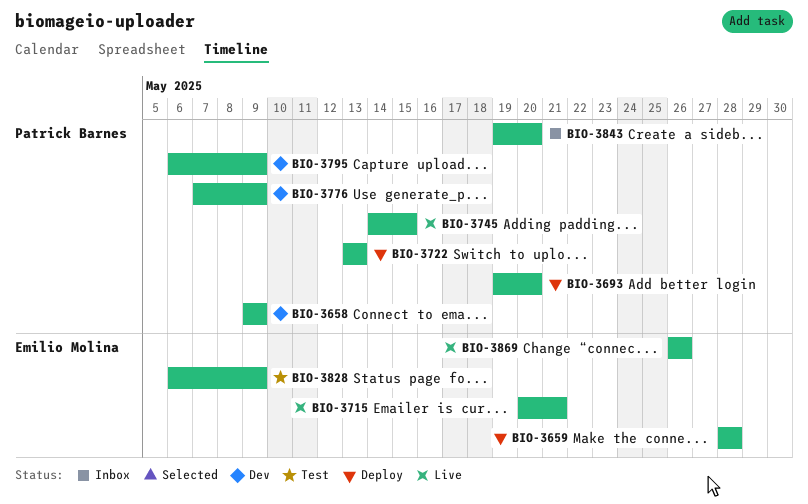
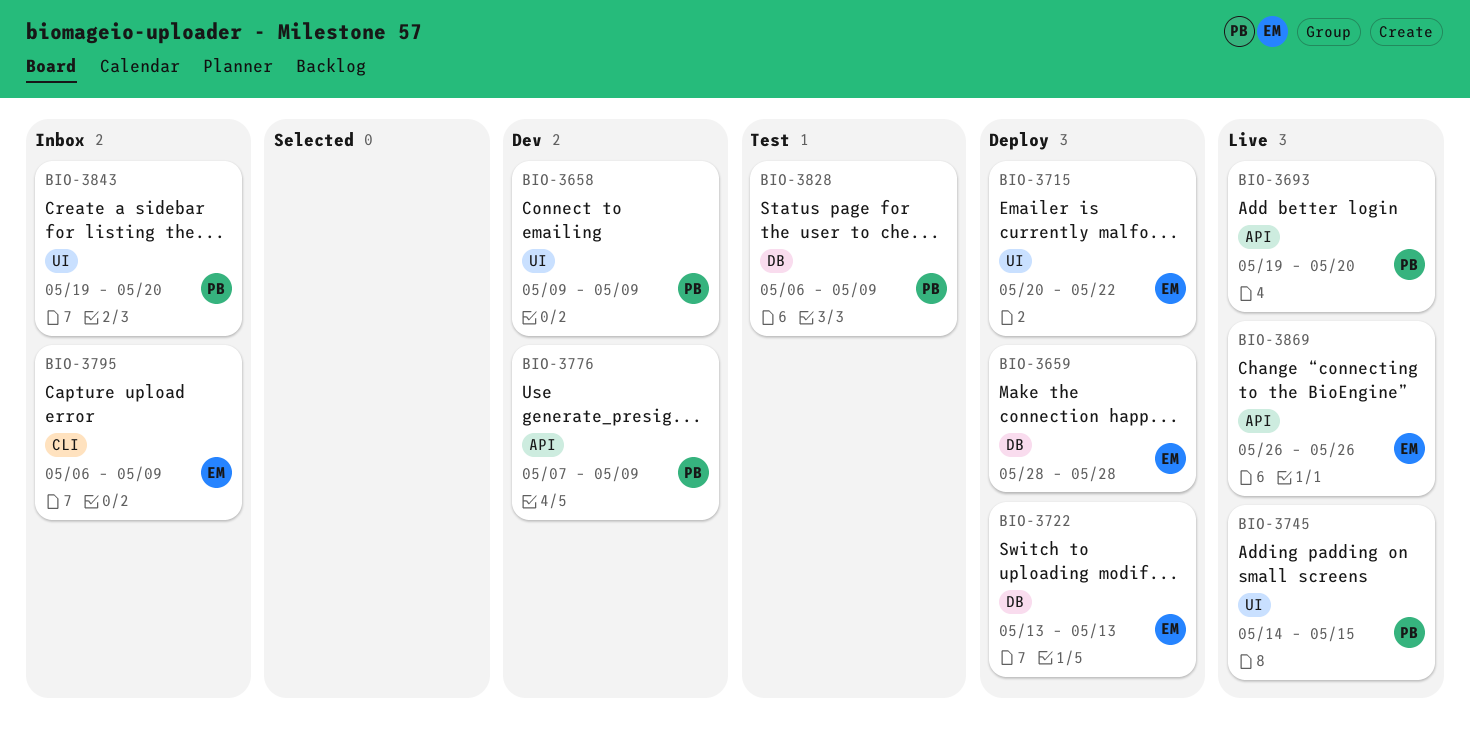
BIO-3693, status: Deploy -> Live
BIO-3715, status: Live -> Deploy
BIO-3715, due: May 21 -> May 22
BIO-3722, owner: Patrick Barnes -> Emilio Molina
BIO-3795, status: Dev -> Inbox
BIO-3795, owner: Patrick Barnes -> Emilio Molina
BIO-3828, owner: Emilio Molina -> Patrick Barnes

